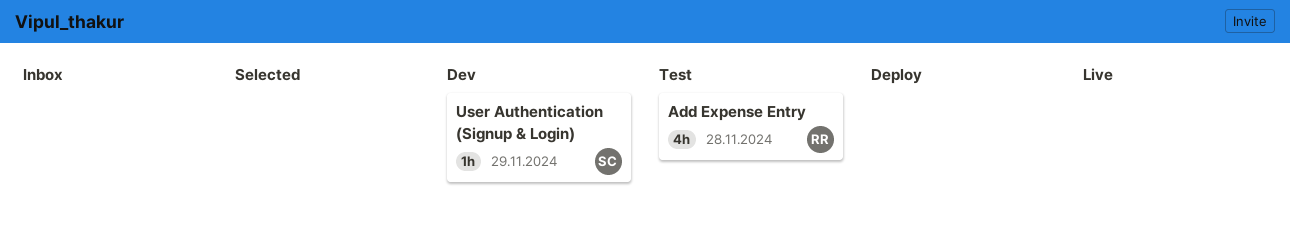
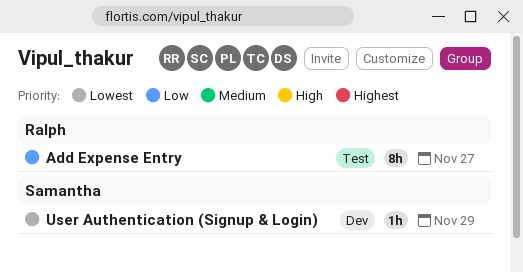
Add Expense Entry, estimate: 4h -> 8h
Add Expense Entry, due: Nov 28 -> Nov 27

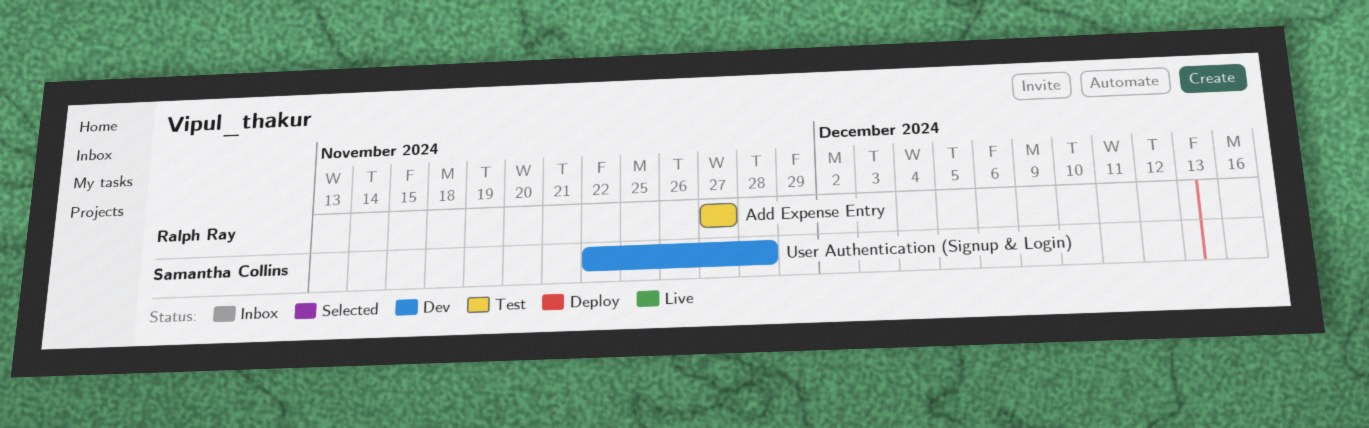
User Authentication (Signup & Login), due: Nov 29 -> Nov 28

